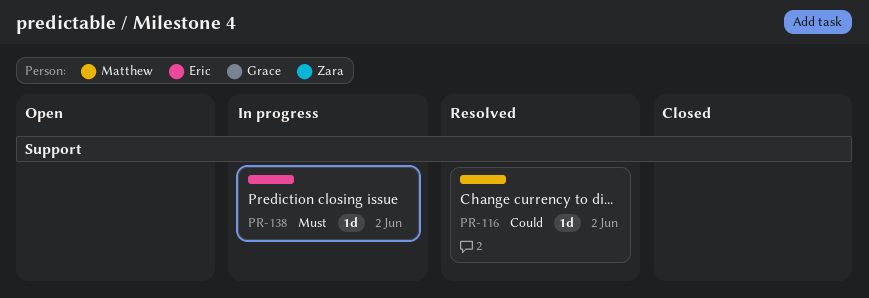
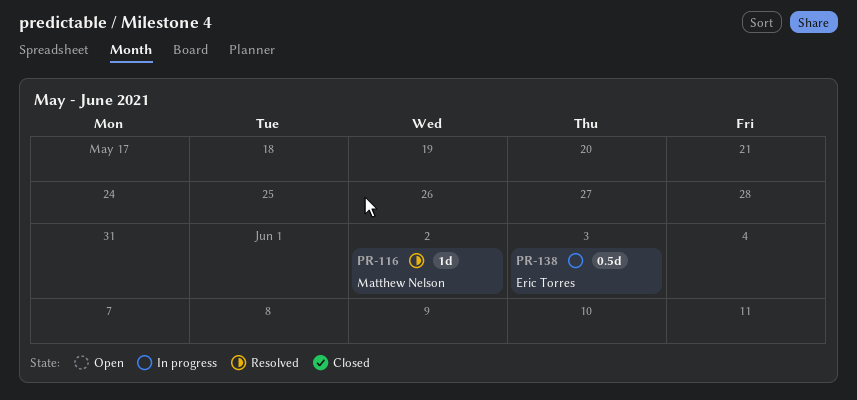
PR-138, estimate: 1d -> 0.5d
PR-138, due: Jun 2 -> Jun 3

